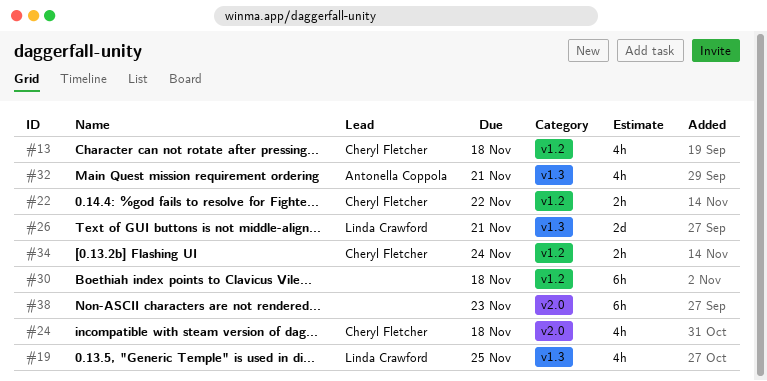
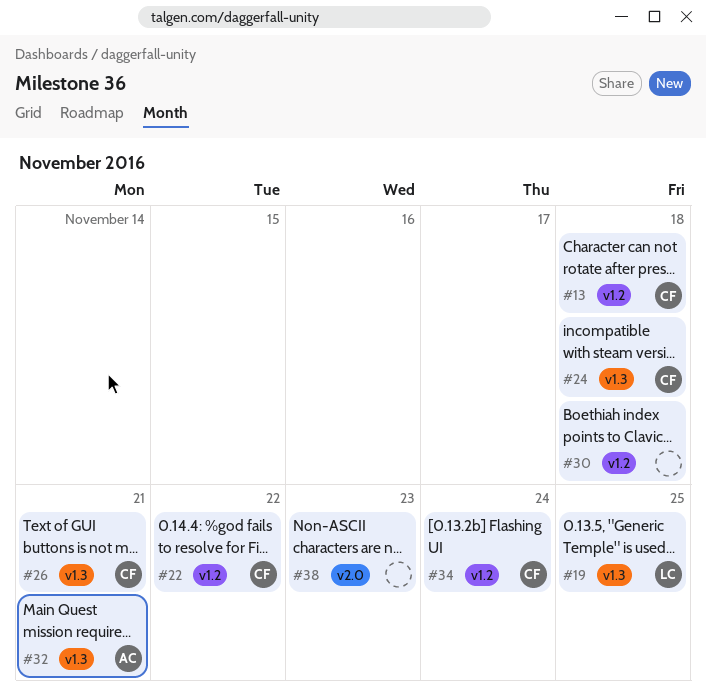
#24, label: v2.0 -> v1.3
#26, owner: Linda Crawford -> Cheryl Fletcher

